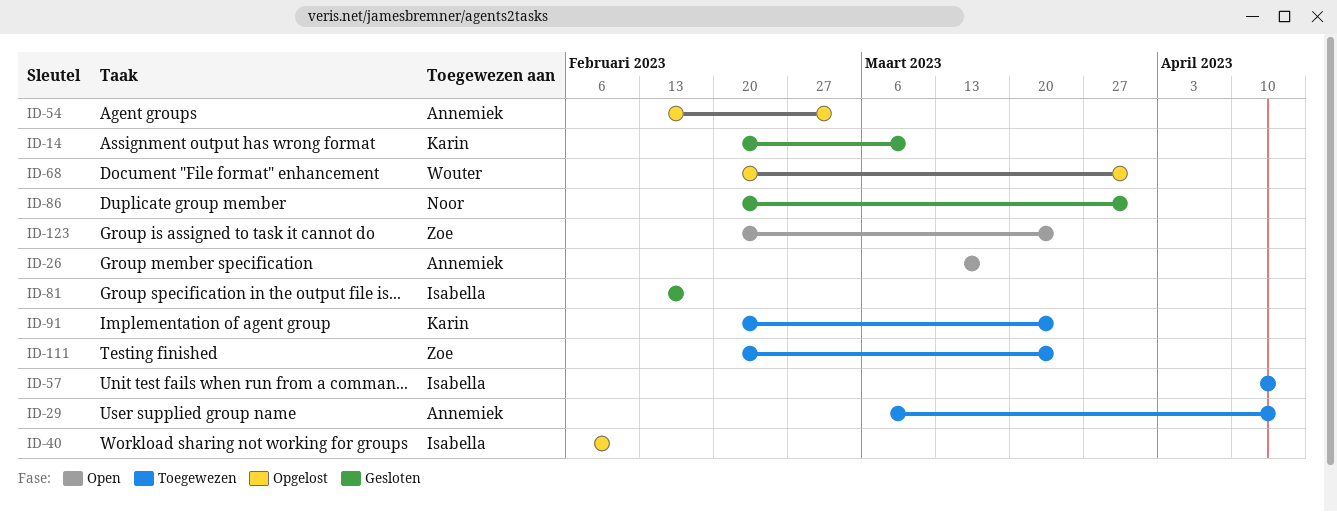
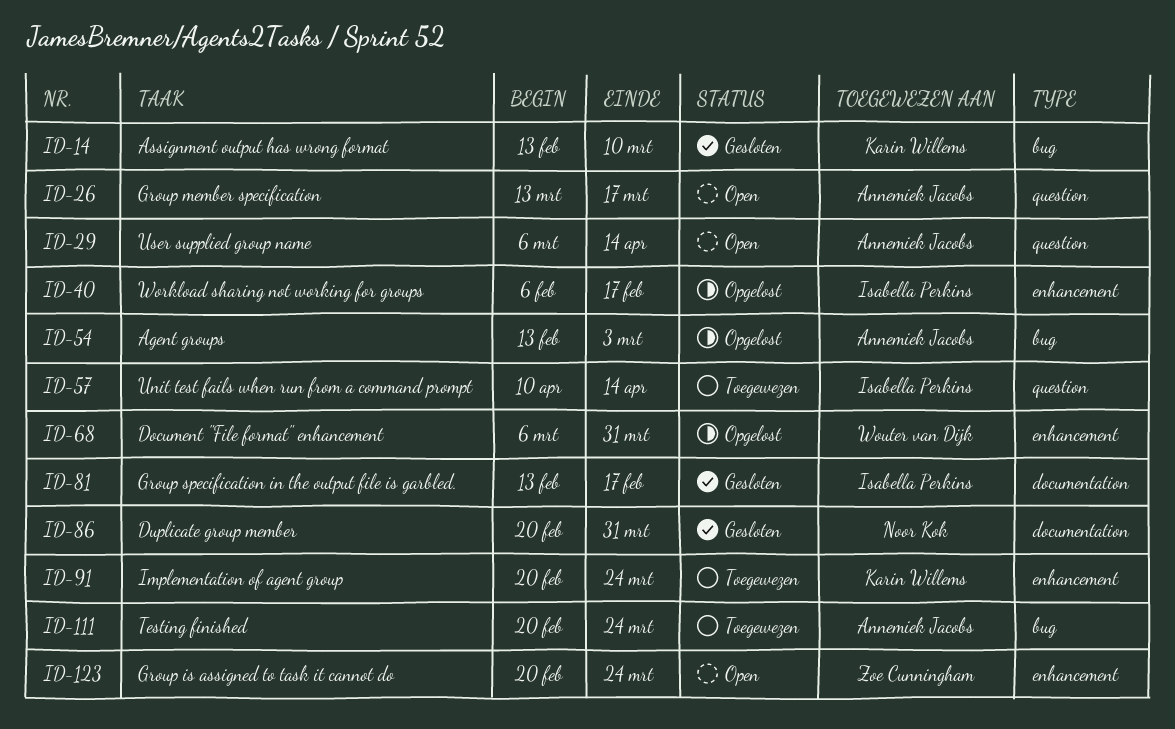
ID-14, start: Feb 20 -> Feb 13
ID-29, status: Toegewezen -> Open
ID-40, due: Feb 10 -> Feb 17
ID-68, start: Feb 20 -> Mar 6
ID-111, owner: Zoe Cunningham -> Annemiek Jacobs

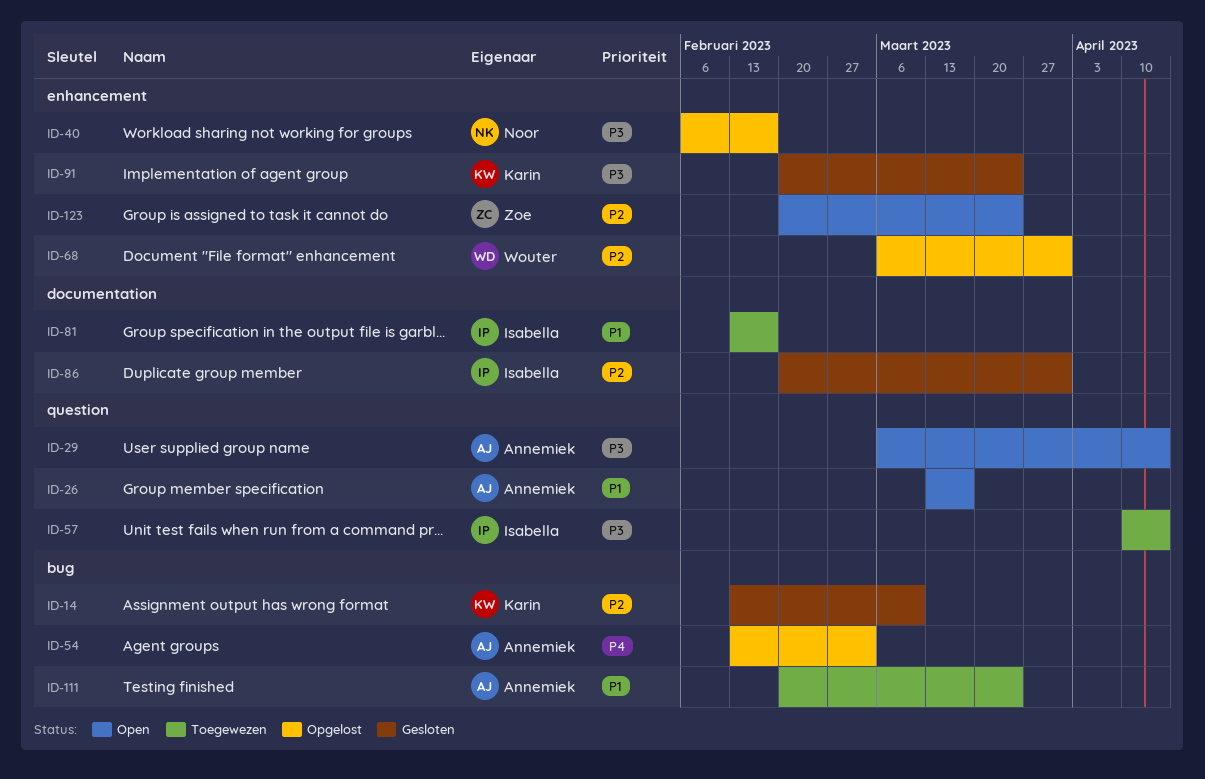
ID-40, owner: Isabella Perkins -> Noor Kok
ID-81, status: Gesloten -> Toegewezen
ID-86, owner: Noor Kok -> Isabella Perkins
ID-91, status: Toegewezen -> Gesloten

